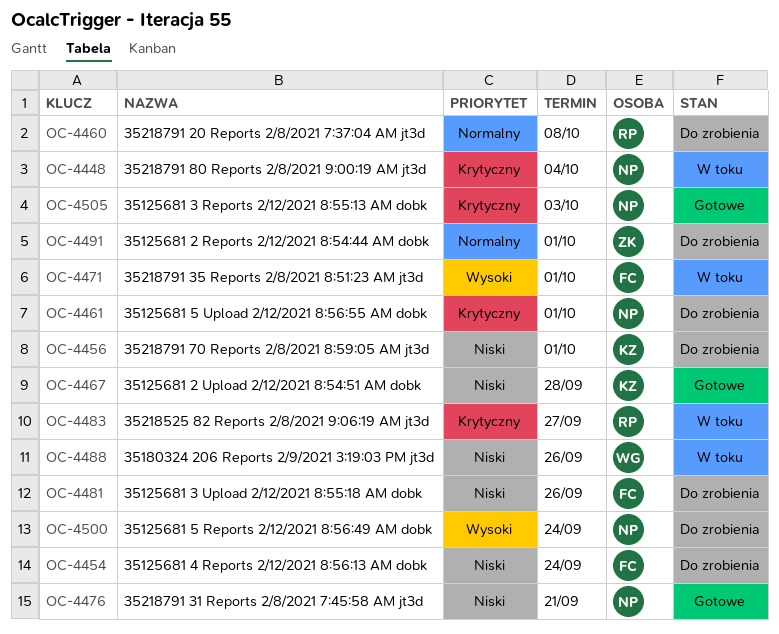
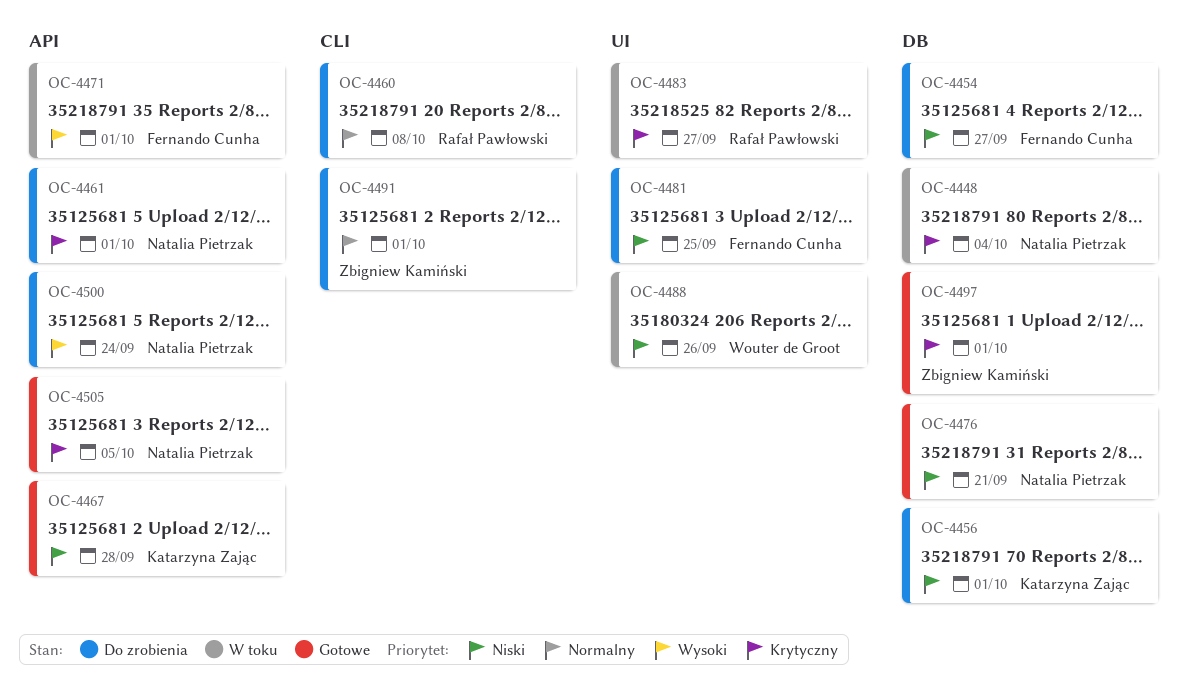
OC-4454, due: Sep 24 -> Sep 27
OC-4481, due: Sep 26 -> Sep 25
OC-4497: none -> present
OC-4505, due: Oct 3 -> Oct 5

